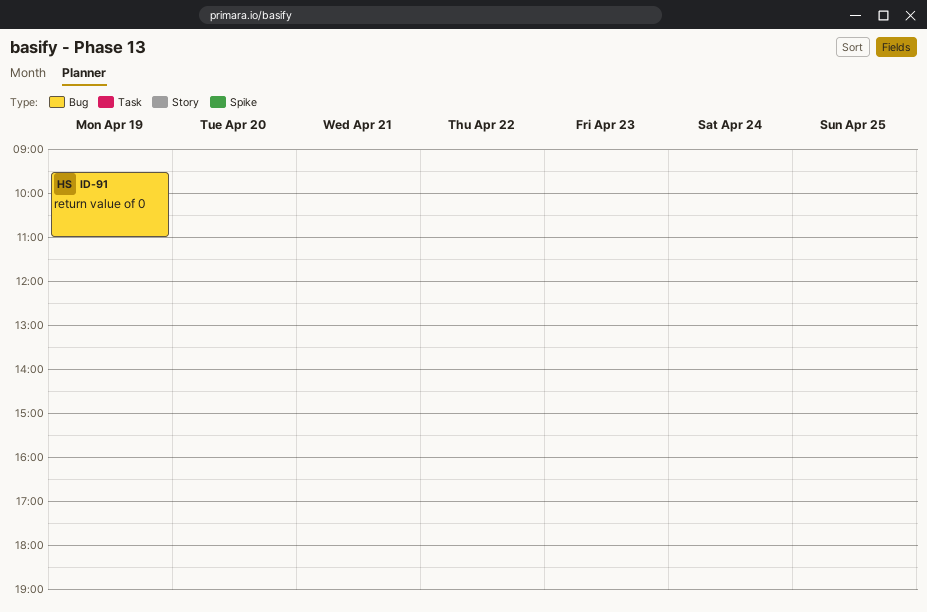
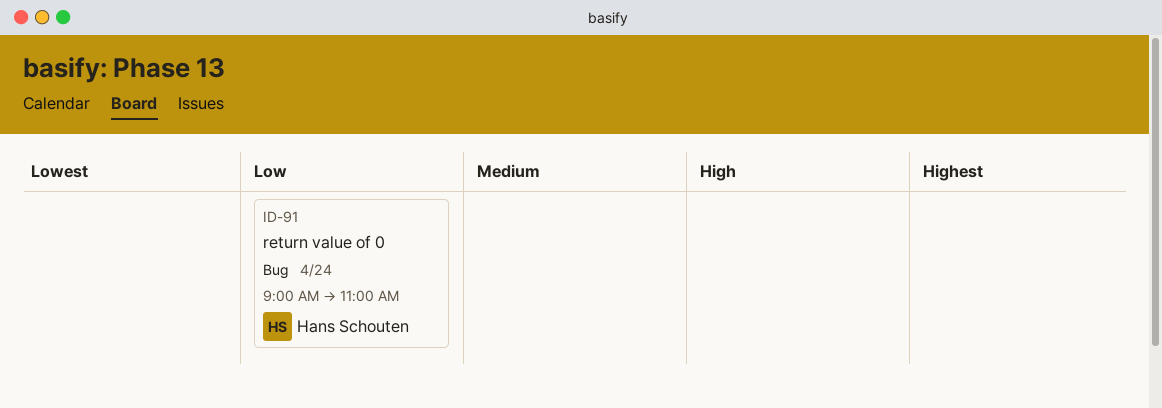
ID-91, day: Apr 19 -> Apr 24
ID-91, begins: 09:30 -> 09:00

